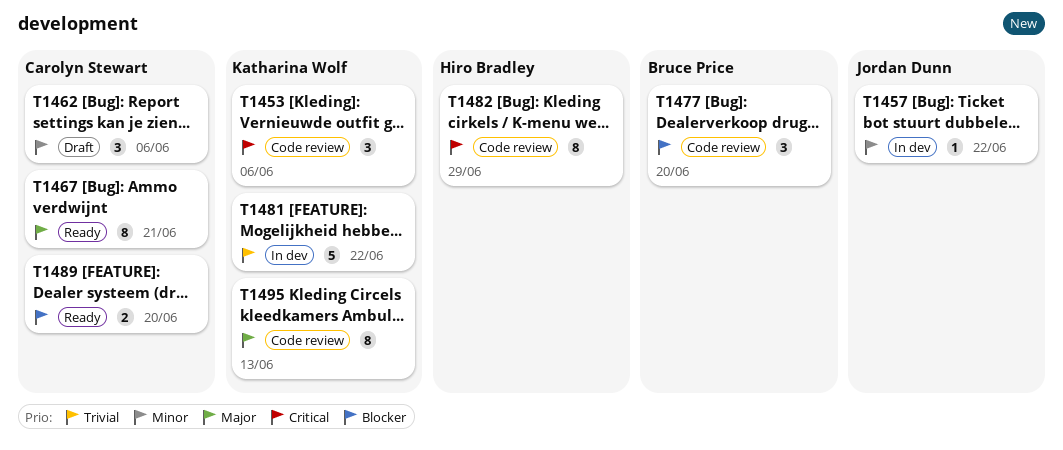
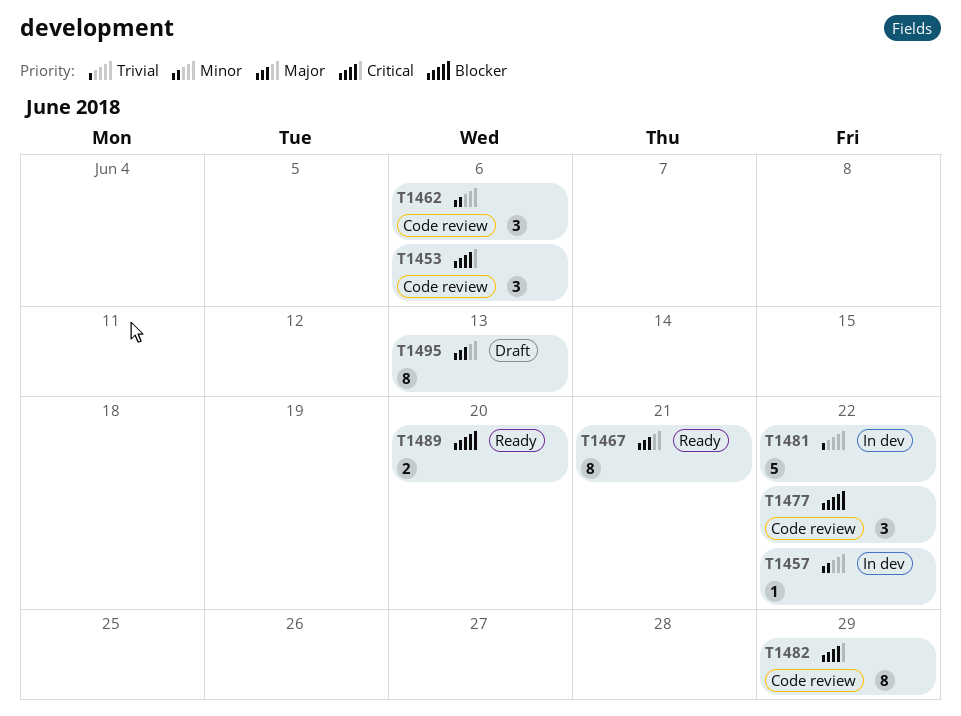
T1462, status: Draft -> Code review
T1477, due: Jun 20 -> Jun 22
T1495, status: Code review -> Draft

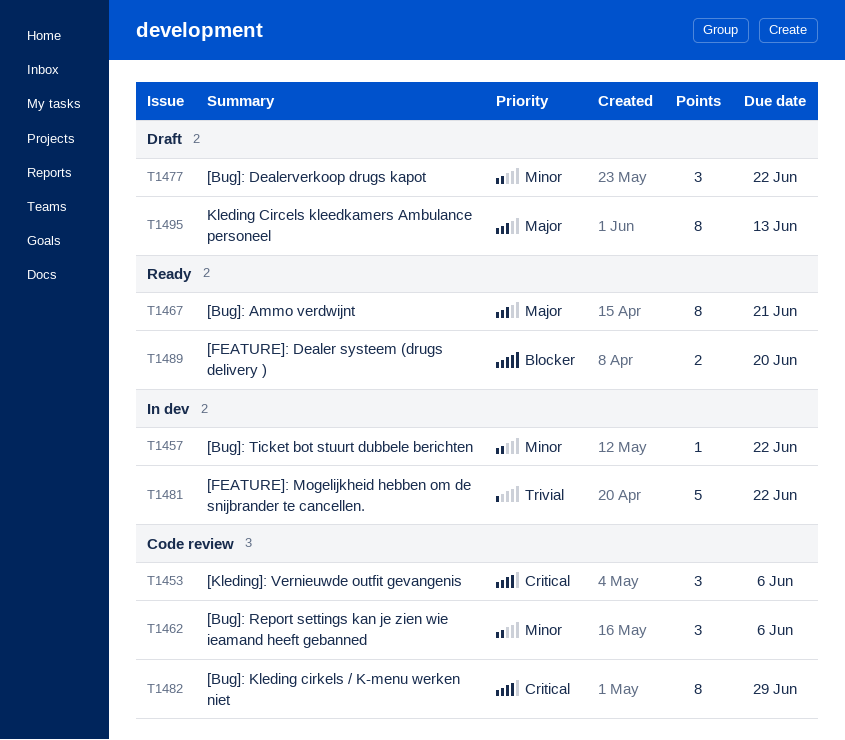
T1477, status: Code review -> Draft
T1477, priority: Blocker -> Minor

